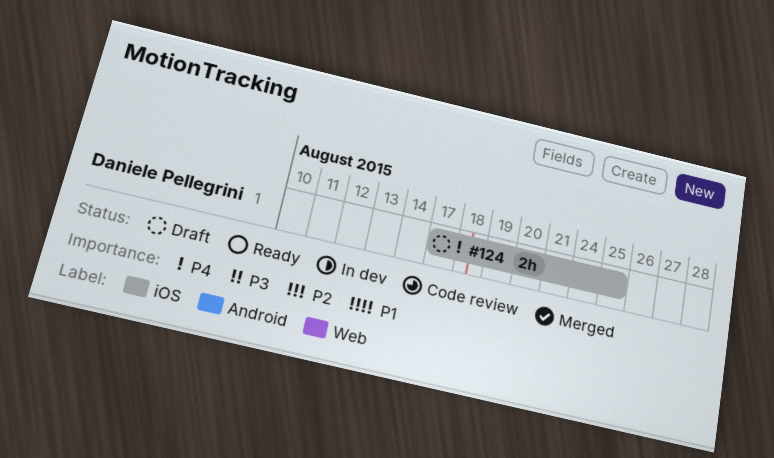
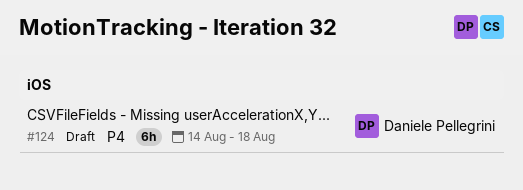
#124, estimate: 2h -> 6h
#124, start: Aug 17 -> Aug 14
#124, due: Aug 25 -> Aug 18

